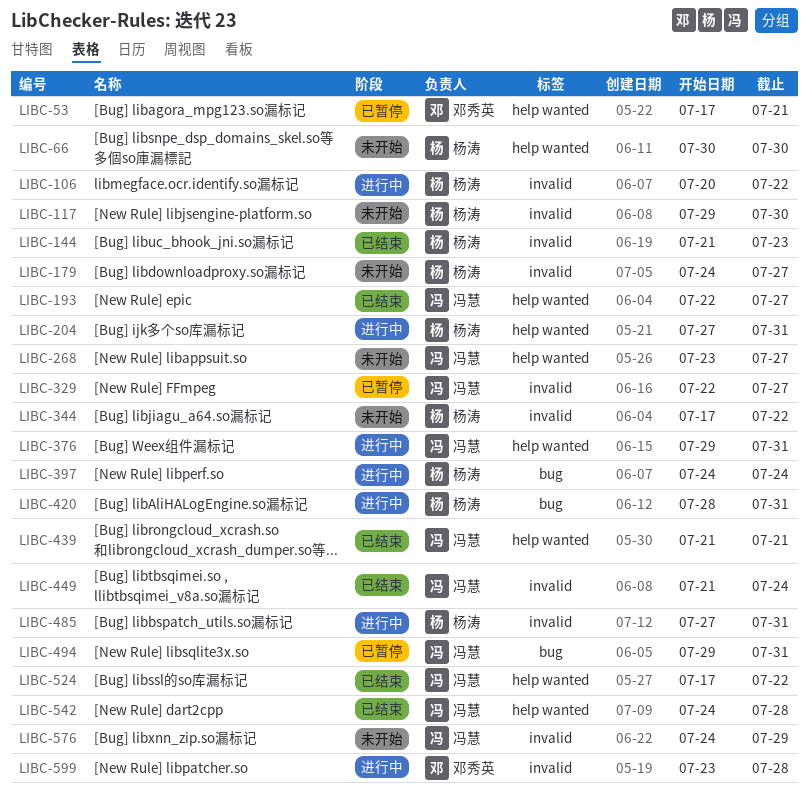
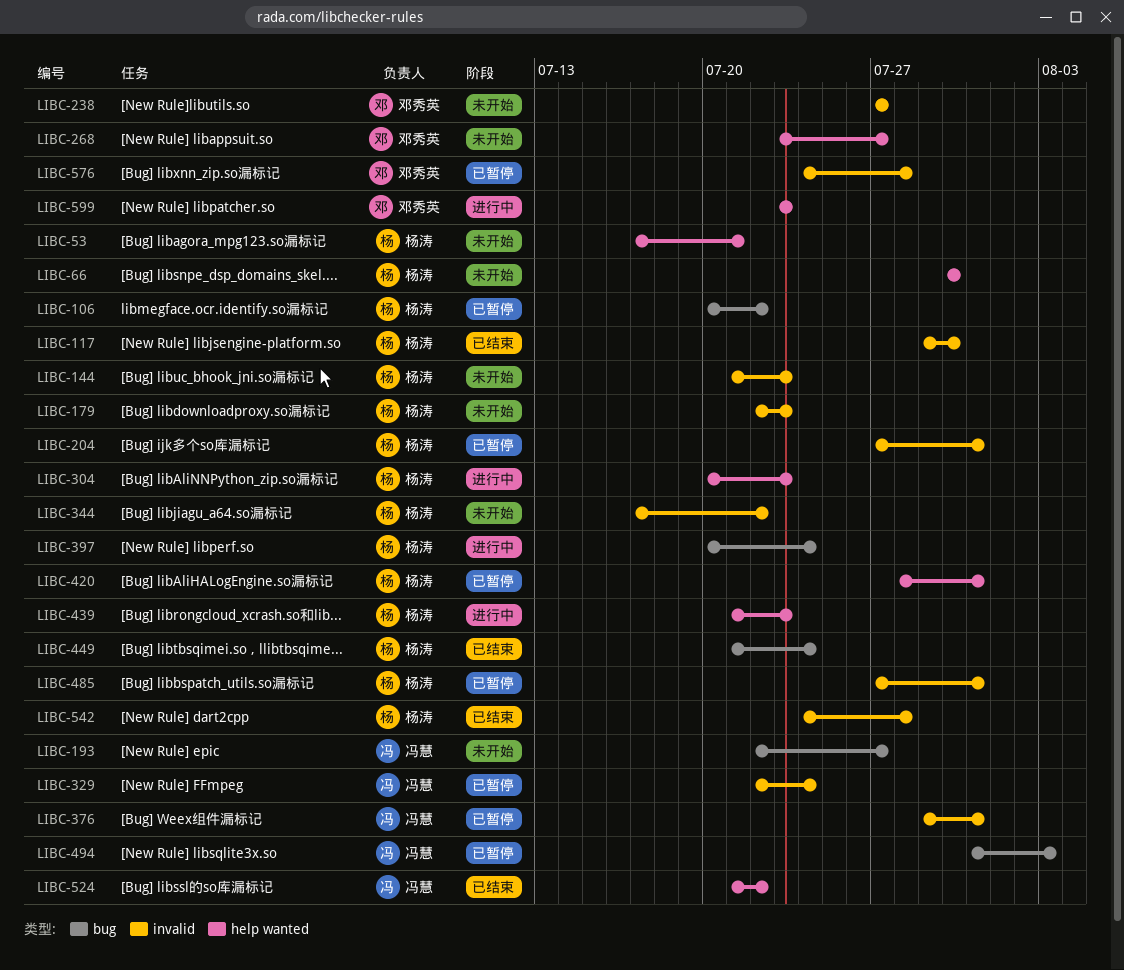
LIBC-53, status: 已暂停 -> 未开始
LIBC-53, owner: 邓秀英 -> 杨涛
LIBC-106, status: 进行中 -> 已暂停
LIBC-106, label: invalid -> bug
LIBC-117, status: 未开始 -> 已结束
LIBC-144, status: 已结束 -> 未开始
LIBC-179, start: Jul 24 -> Jul 22
LIBC-179, due: Jul 27 -> Jul 23
LIBC-193, status: 已结束 -> 未开始
LIBC-193, label: help wanted -> bug
LIBC-204, status: 进行中 -> 已暂停
LIBC-204, label: help wanted -> invalid
LIBC-238: none -> present
LIBC-268, owner: 冯慧 -> 邓秀英
LIBC-304: none -> present
LIBC-329, due: Jul 27 -> Jul 24
LIBC-376, status: 进行中 -> 已暂停
LIBC-376, label: help wanted -> invalid
LIBC-397, start: Jul 24 -> Jul 20
LIBC-420, status: 进行中 -> 已暂停
LIBC-420, label: bug -> help wanted
LIBC-439, status: 已结束 -> 进行中
LIBC-439, owner: 冯慧 -> 杨涛
LIBC-439, due: Jul 21 -> Jul 23
LIBC-449, owner: 冯慧 -> 杨涛
LIBC-449, label: invalid -> bug
LIBC-485, status: 进行中 -> 已暂停
LIBC-494, start: Jul 29 -> Jul 31
LIBC-494, due: Jul 31 -> Aug 3
LIBC-524, start: Jul 17 -> Jul 21
LIBC-542, owner: 冯慧 -> 杨涛
LIBC-542, label: help wanted -> invalid
LIBC-576, status: 未开始 -> 已暂停
LIBC-576, owner: 冯慧 -> 邓秀英
LIBC-576, due: Jul 29 -> Jul 28
LIBC-599, label: invalid -> help wanted
LIBC-599, due: Jul 28 -> Jul 23

